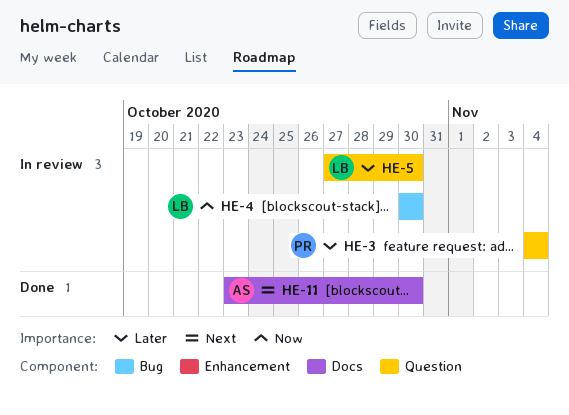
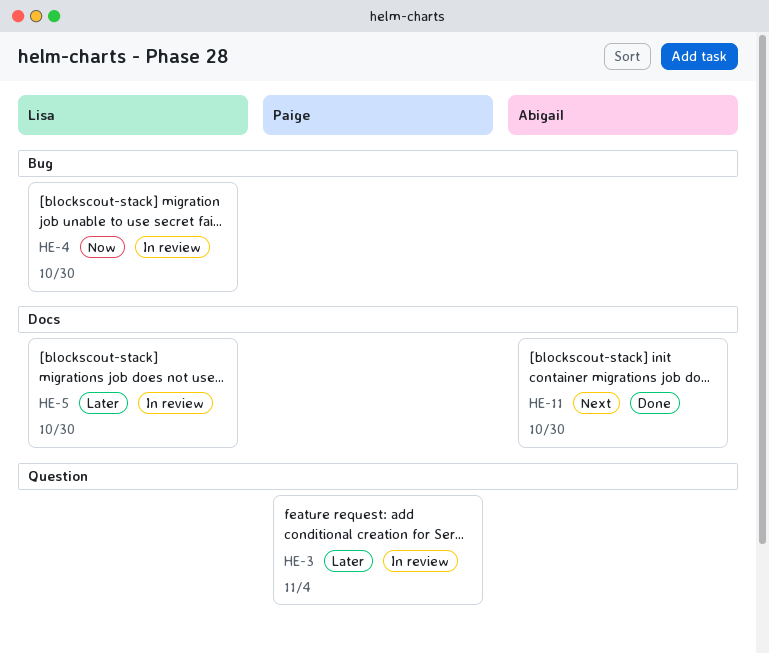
HE-5, label: Question -> Docs

